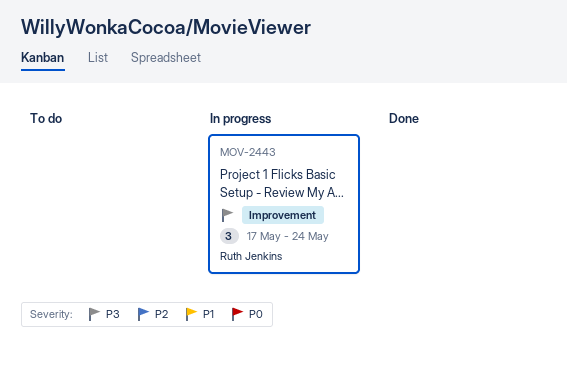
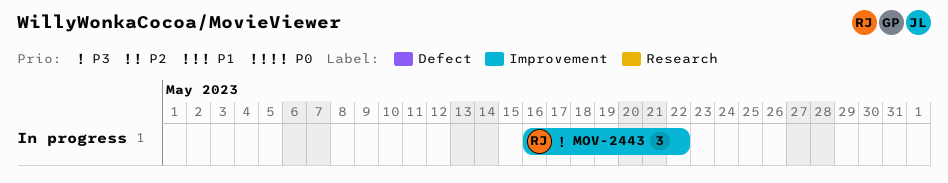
MOV-2443, start: May 17 -> May 16
MOV-2443, due: May 24 -> May 22

